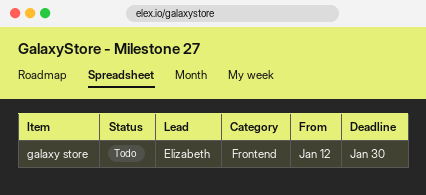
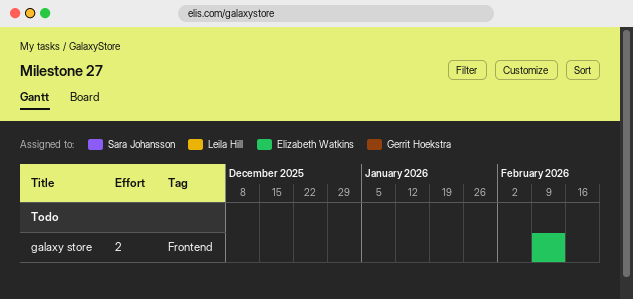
galaxy store, start: Jan 12 -> Feb 9
galaxy store, due: Jan 30 -> Feb 13

